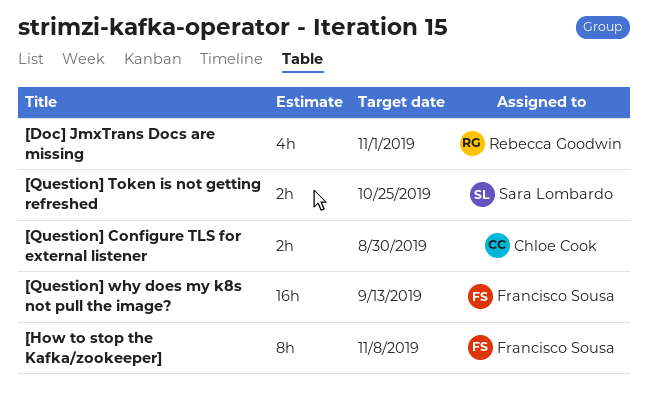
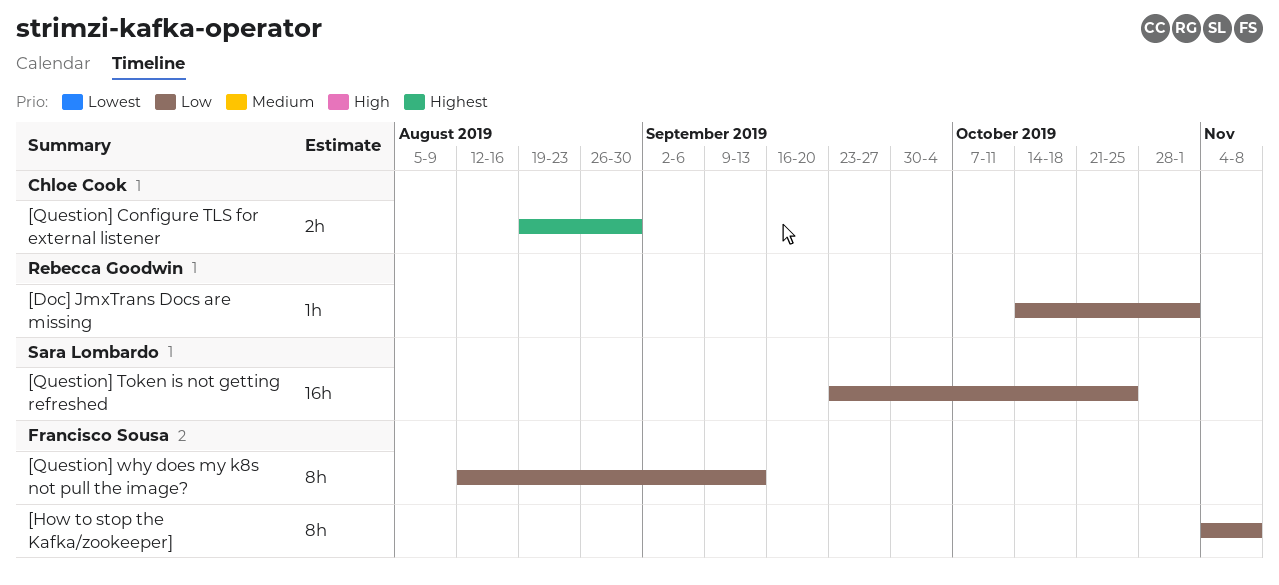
[Doc] JmxTrans Docs are missing, estimate: 4h -> 1h
[Question] Token is not getting refreshed, estimate: 2h -> 16h
[Question] why does my k8s not pull the image?, estimate: 16h -> 8h

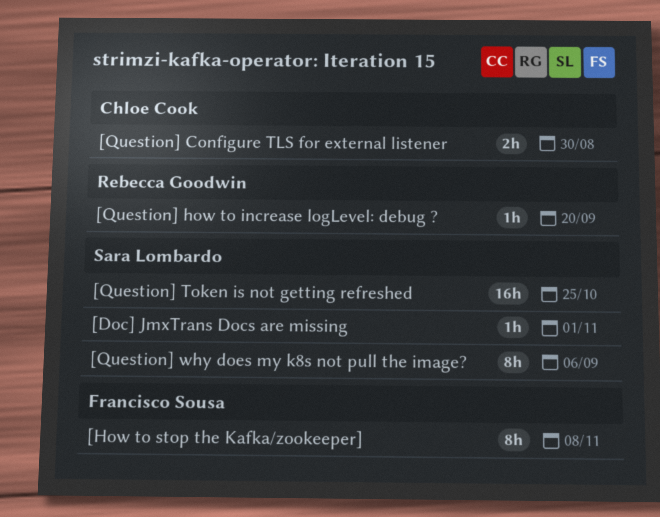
[Doc] JmxTrans Docs are missing, owner: Rebecca Goodwin -> Sara Lombardo
[Question] how to increase logLevel: debug ?: none -> present
[Question] why does my k8s not pull the image?, owner: Francisco Sousa -> Sara Lombardo
[Question] why does my k8s not pull the image?, due: Sep 13 -> Sep 6

